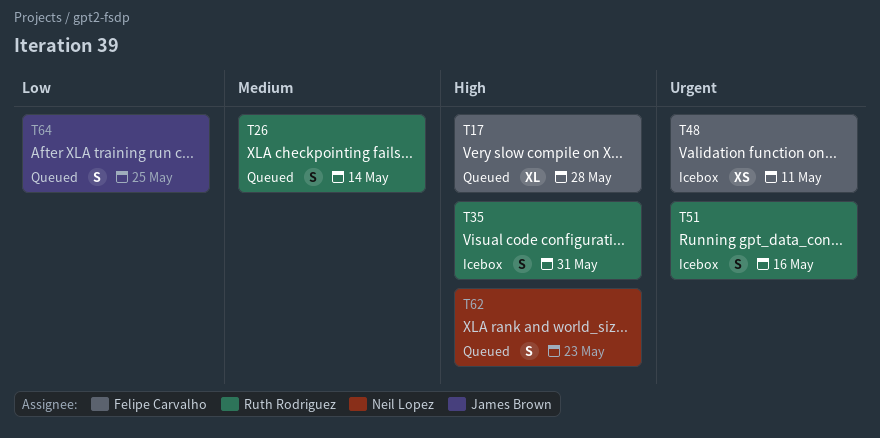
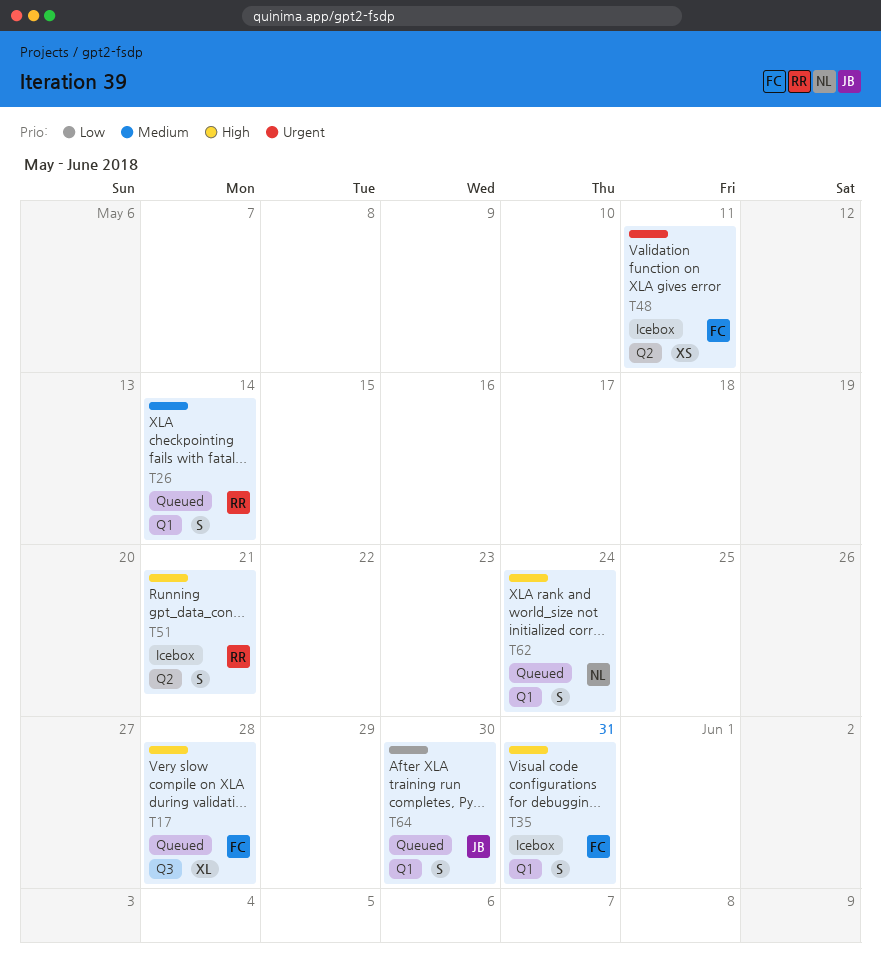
T35, owner: Ruth Rodriguez -> Felipe Carvalho
T51, priority: Urgent -> High
T51, due: May 16 -> May 21
T62, due: May 23 -> May 24
T64, due: May 25 -> May 30

